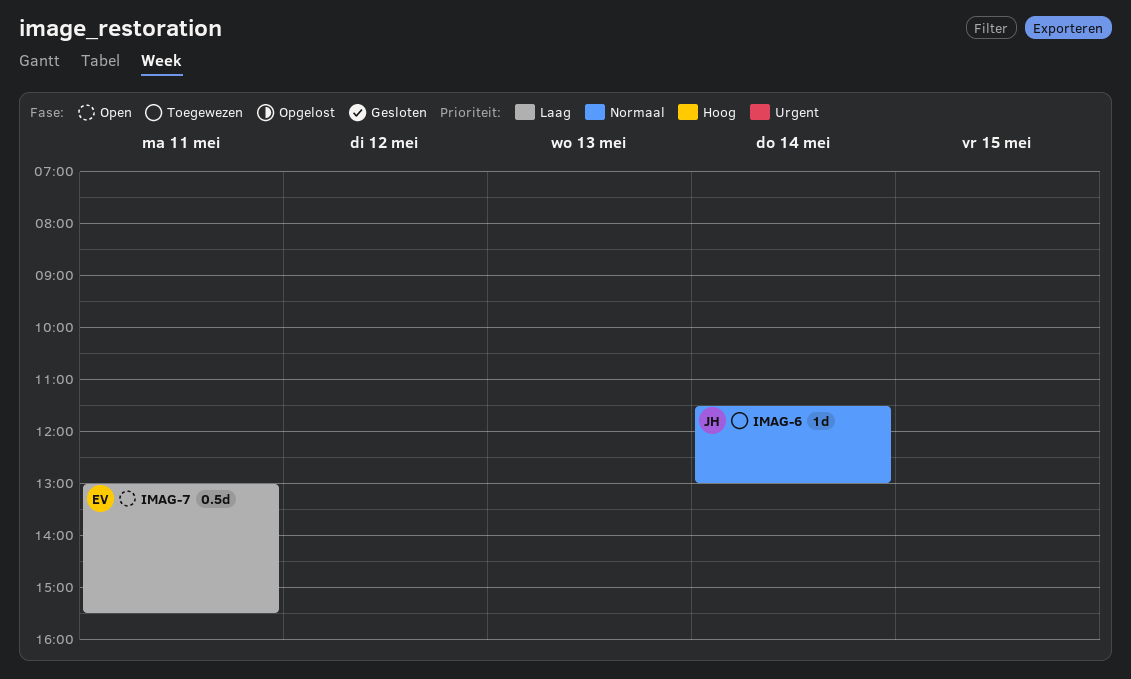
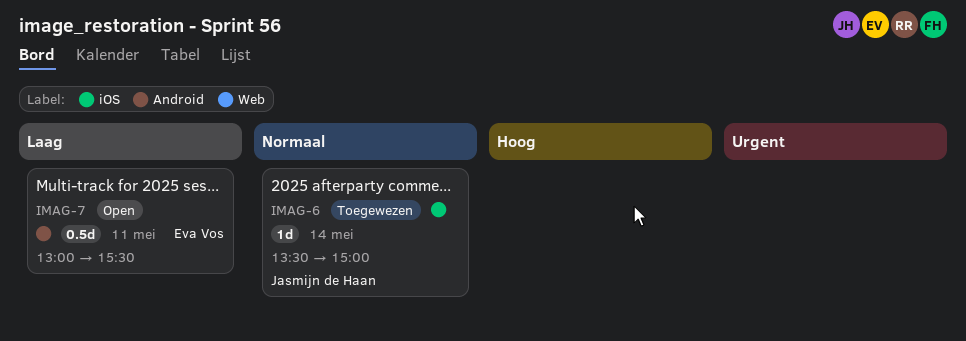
IMAG-6, begins: 11:30 -> 13:30
IMAG-6, ends: 13:00 -> 15:00

